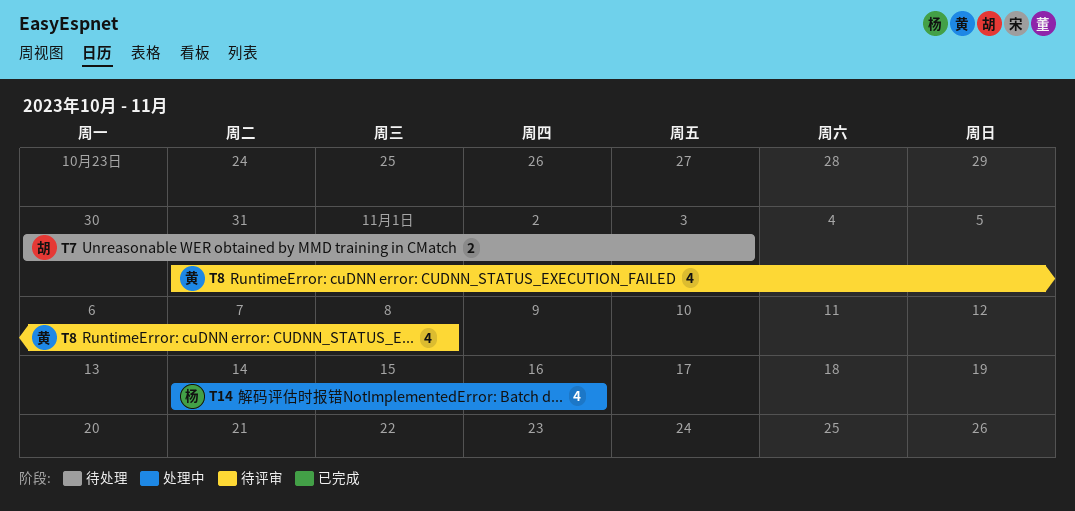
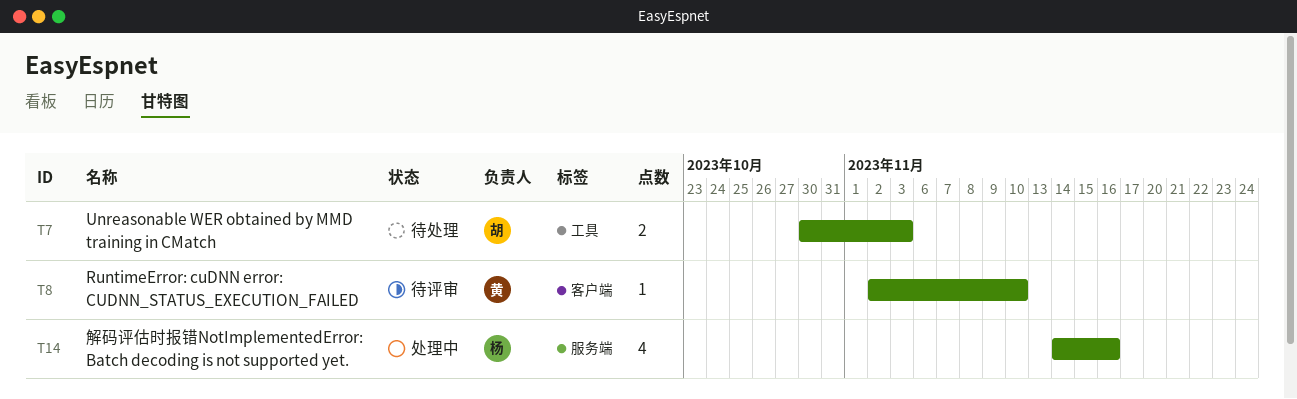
T8, estimate: 4 -> 1
T8, start: Oct 31 -> Nov 2
T8, due: Nov 8 -> Nov 10

